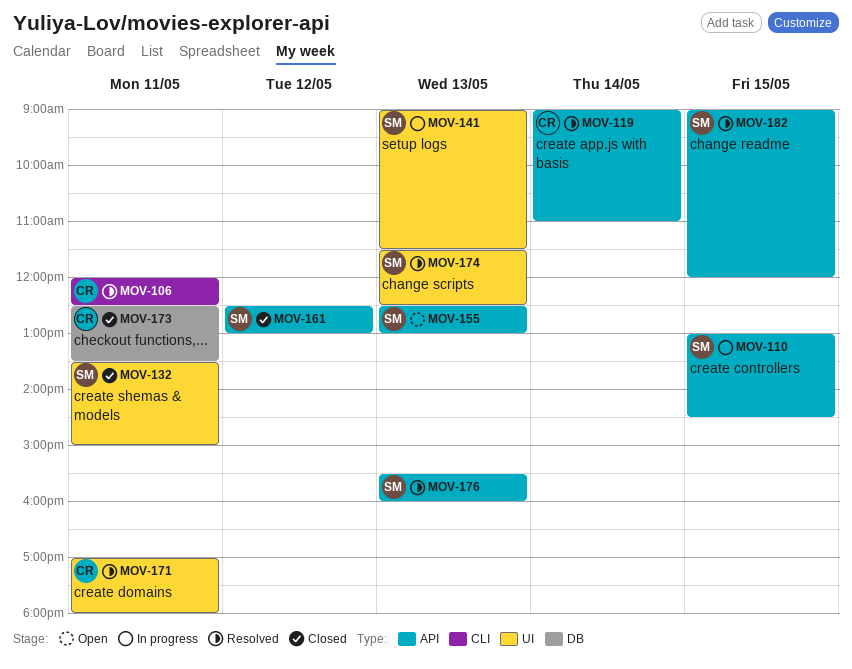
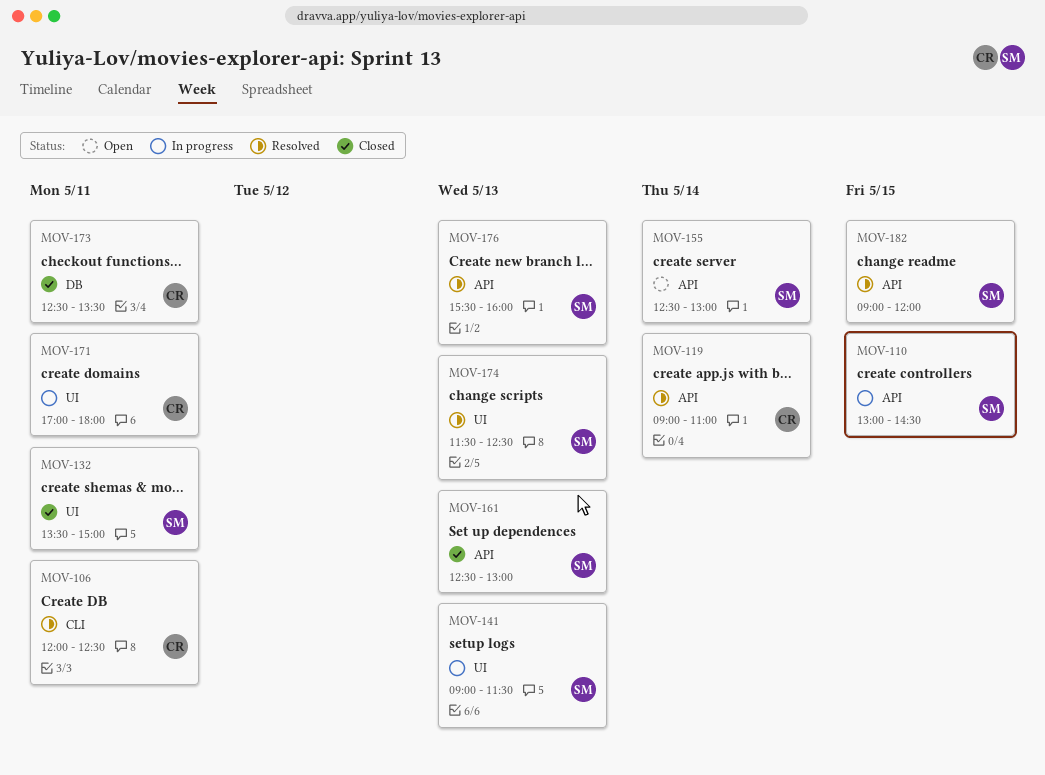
MOV-155, day: May 13 -> May 14
MOV-161, day: May 12 -> May 13
MOV-171, status: Resolved -> In progress

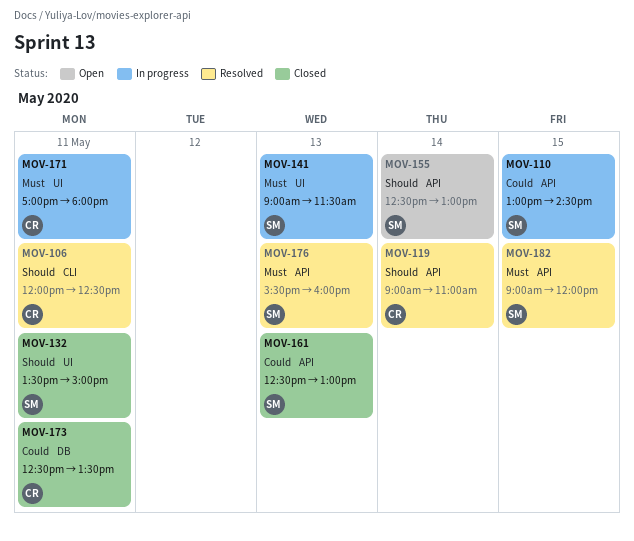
MOV-174: present -> none

